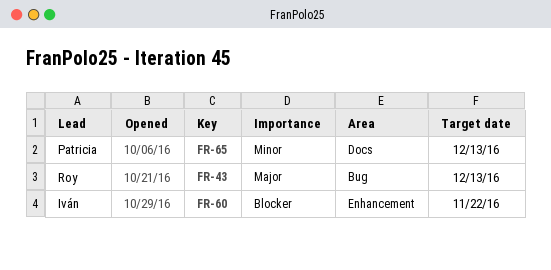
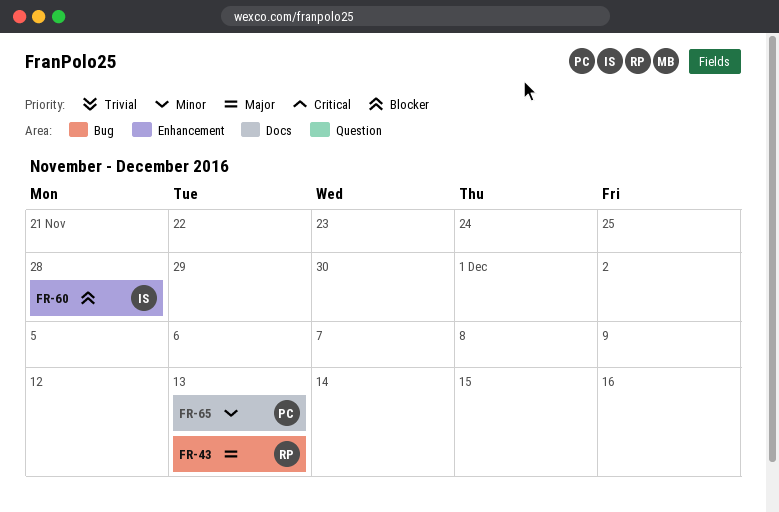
FR-60, due: Nov 22 -> Nov 28

